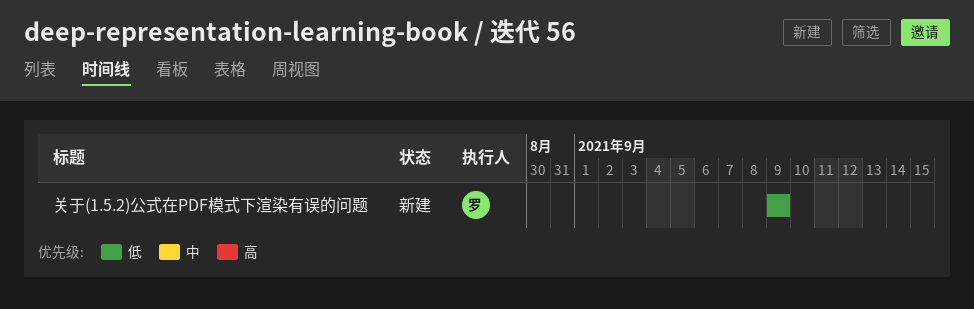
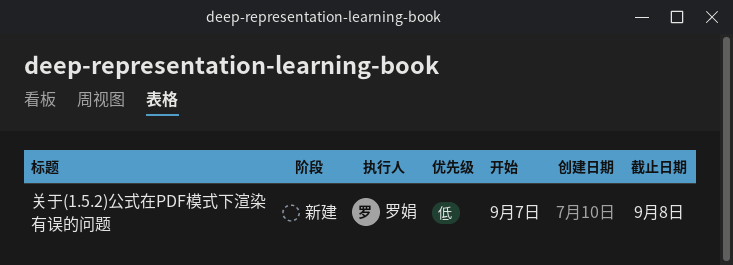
关于(1.5.2)公式在PDF模式下渲染有误的问题, start: Sep 9 -> Sep 7
关于(1.5.2)公式在PDF模式下渲染有误的问题, due: Sep 9 -> Sep 8

